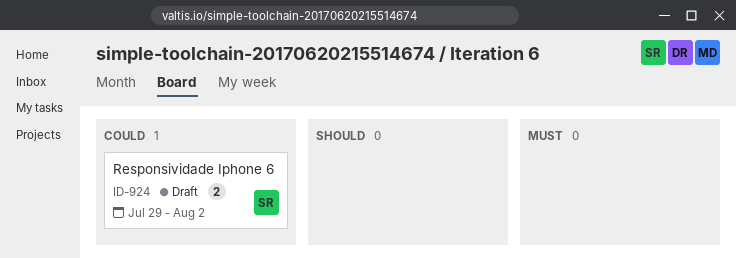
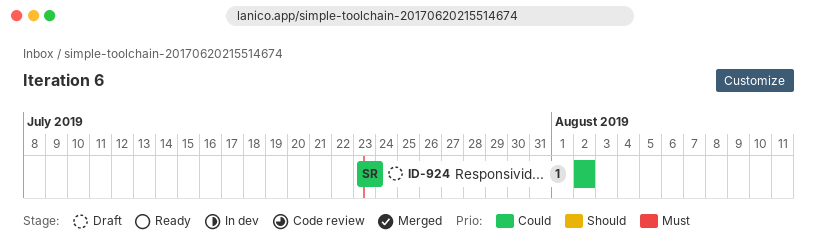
ID-924, estimate: 2 -> 1
ID-924, start: Jul 29 -> Aug 2

